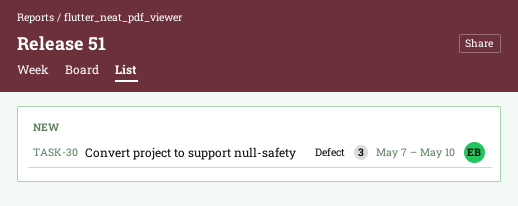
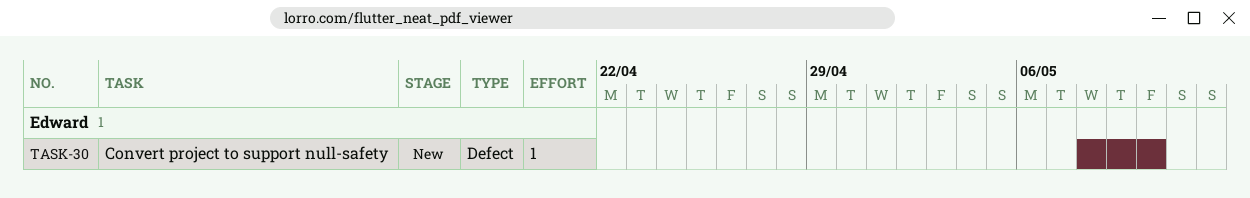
TASK-30, estimate: 3 -> 1
TASK-30, start: May 7 -> May 8

